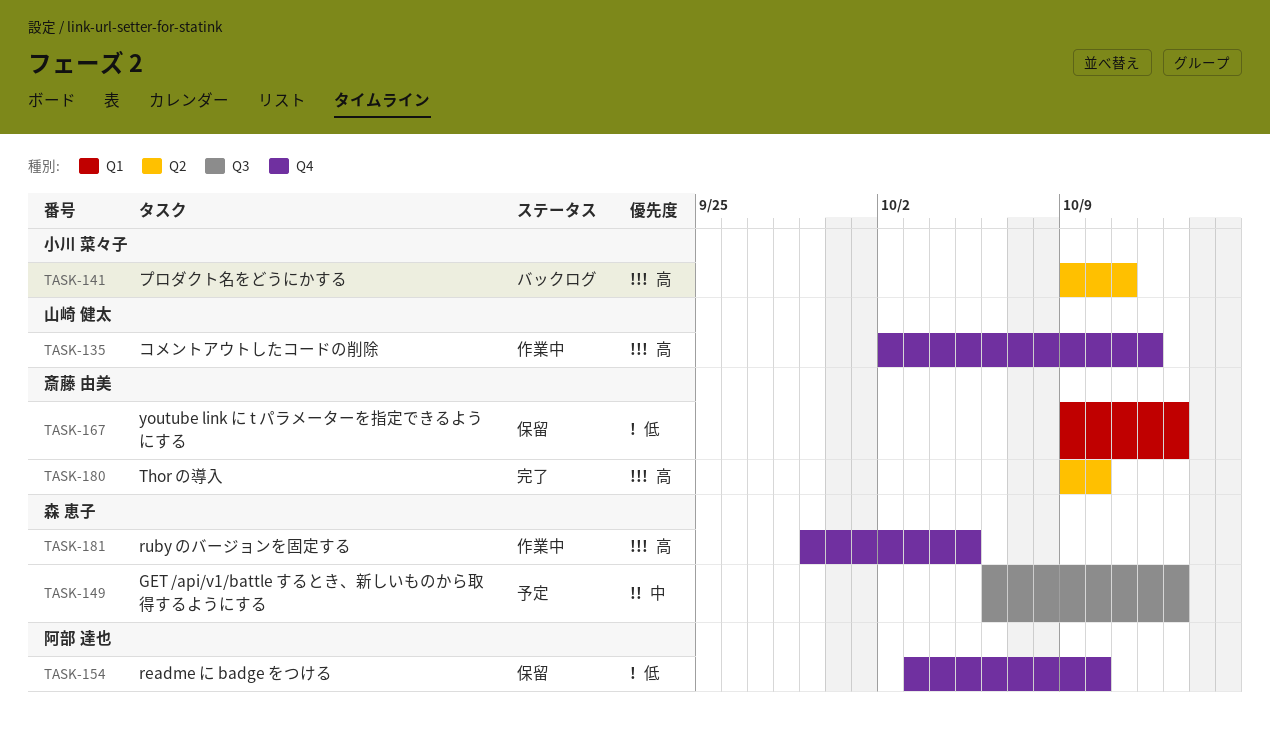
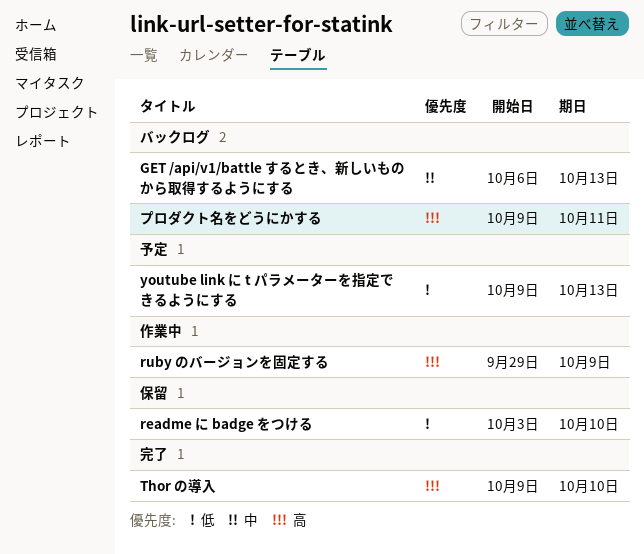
GET /api/v1/battle するとき、新しいものから取得するようにする, status: 予定 -> バックログ
ruby のバージョンを固定する, due: Oct 5 -> Oct 9
youtube link に t パラメーターを指定できるようにする, status: 保留 -> 予定
コメントアウトしたコードの削除: present -> none

